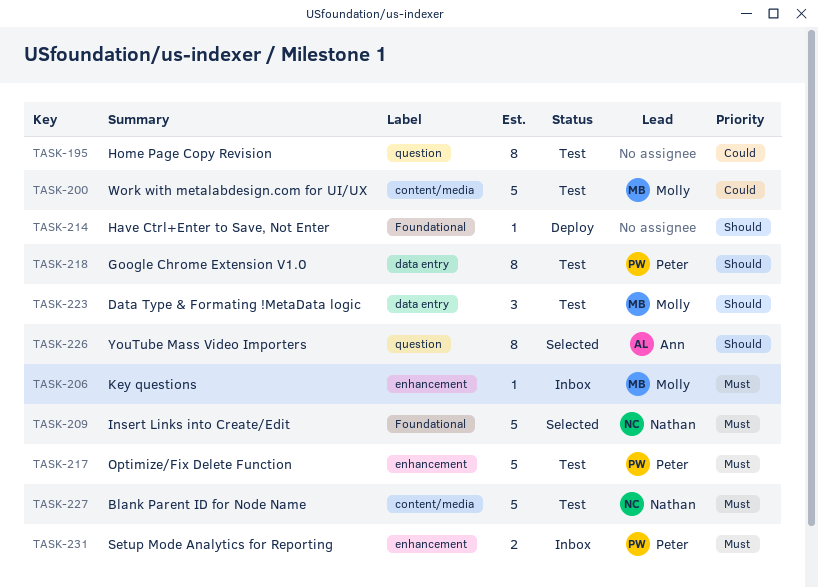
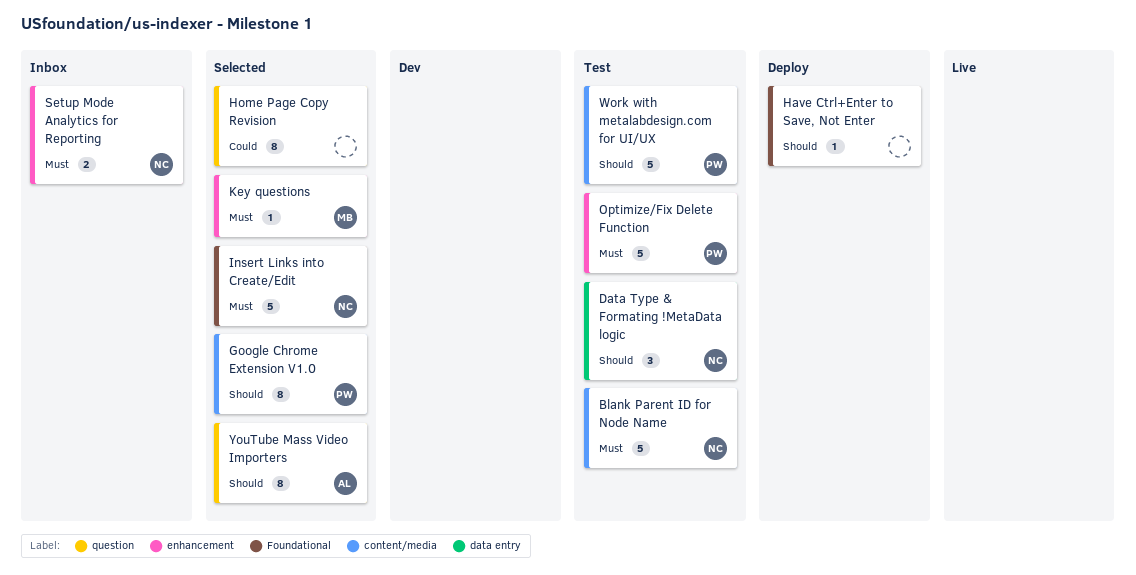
Data Type & Formating !MetaData logic, owner: Molly -> Nathan
Google Chrome Extension V1.0, status: Test -> Selected
Google Chrome Extension V1.0, label: data entry -> content/media
Home Page Copy Revision, status: Test -> Selected
Key questions, status: Inbox -> Selected
Setup Mode Analytics for Reporting, owner: Peter -> Nathan
Work with metalabdesign.com for UI/UX, owner: Molly -> Peter
Work with metalabdesign.com for UI/UX, priority: Could -> Should

